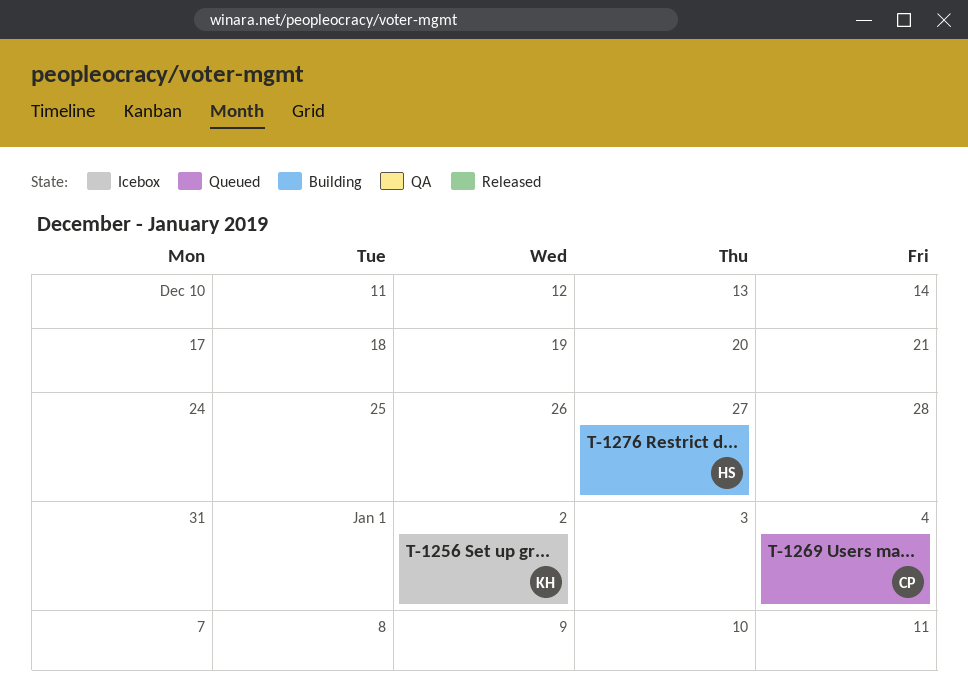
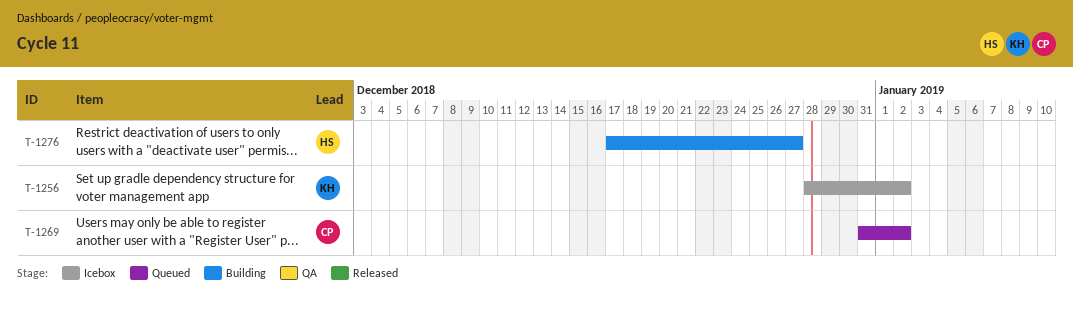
T-1269, due: Jan 4 -> Jan 2

